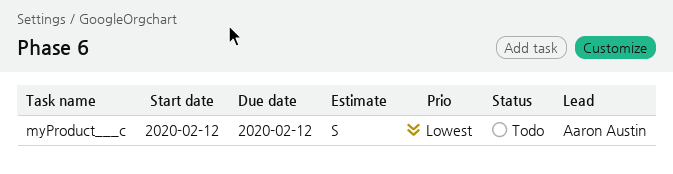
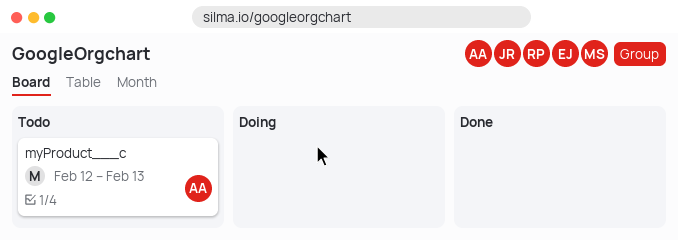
myProduct___c, estimate: S -> M
myProduct___c, due: Feb 12 -> Feb 13

